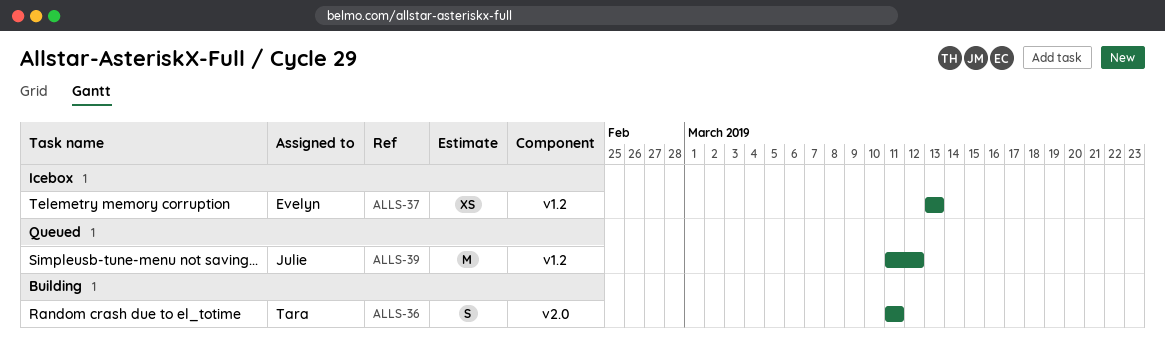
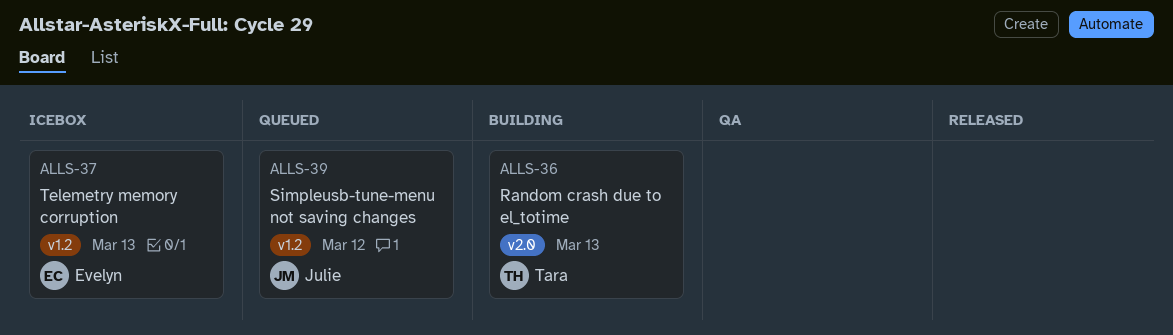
ALLS-36, due: Mar 11 -> Mar 13

